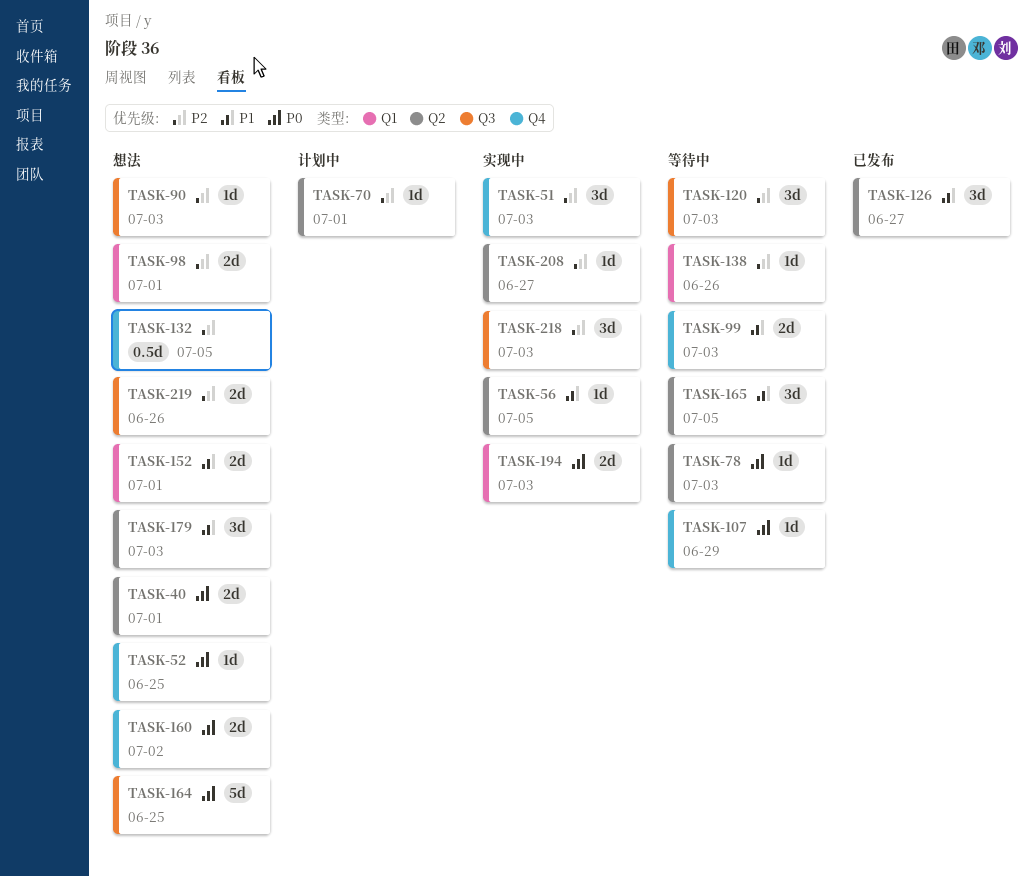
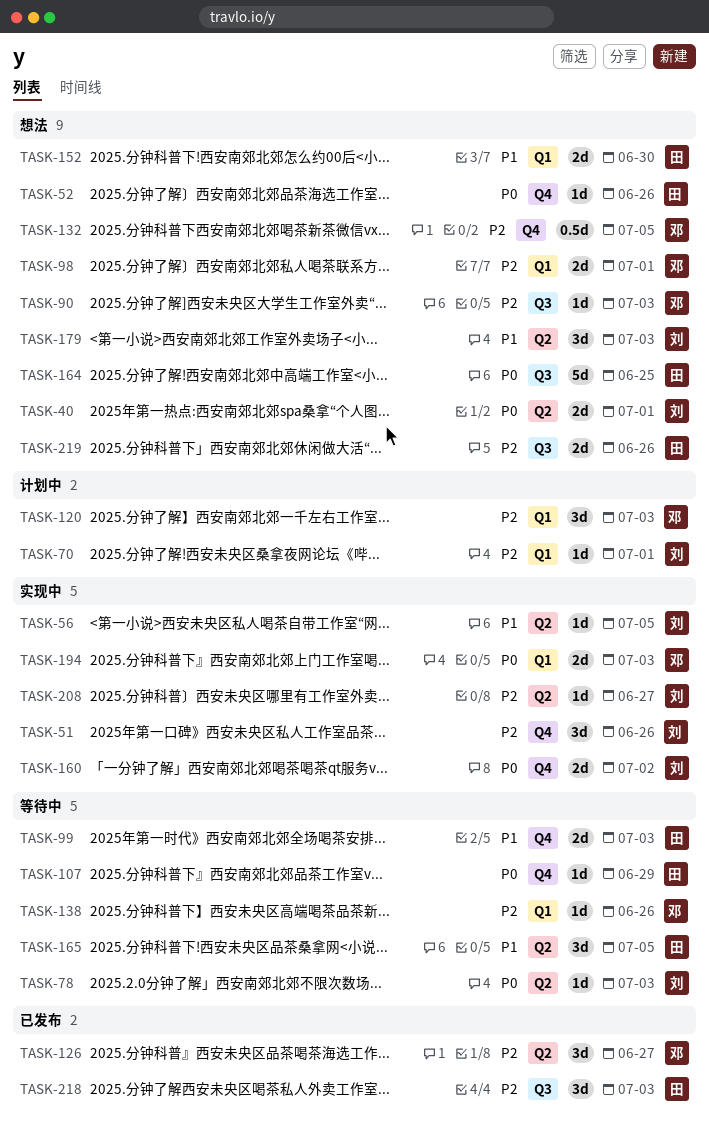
TASK-51, due: Jul 3 -> Jun 26
TASK-52, due: Jun 25 -> Jun 26
TASK-70, label: Q2 -> Q1
TASK-120, status: 等待中 -> 计划中
TASK-120, label: Q3 -> Q1
TASK-126, priority: P1 -> P2
TASK-152, due: Jul 1 -> Jun 30
TASK-160, status: 想法 -> 实现中
TASK-218, status: 实现中 -> 已发布

